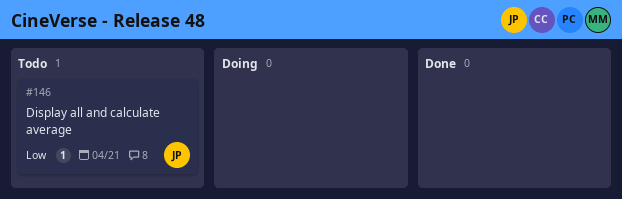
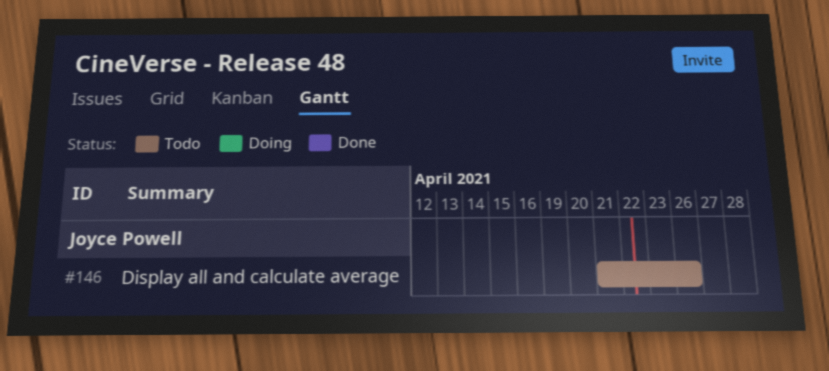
#146, due: Apr 21 -> Apr 26

